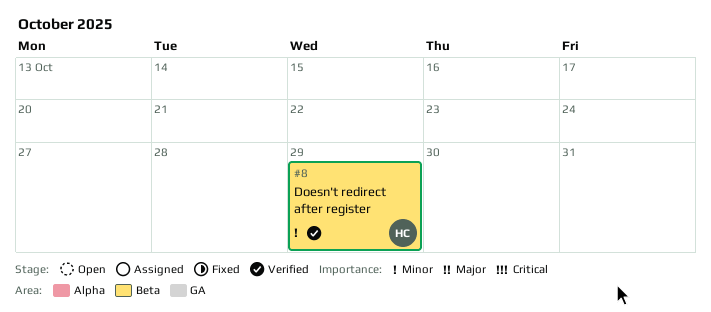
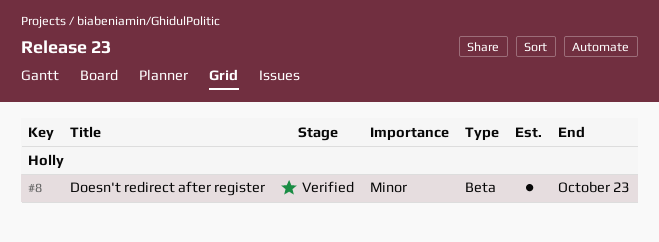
#8, due: Oct 29 -> Oct 23

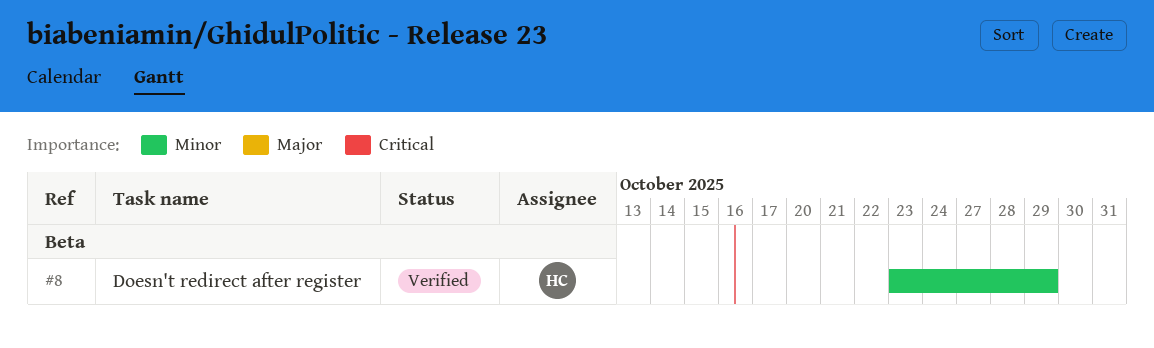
#8, due: Oct 23 -> Oct 29

